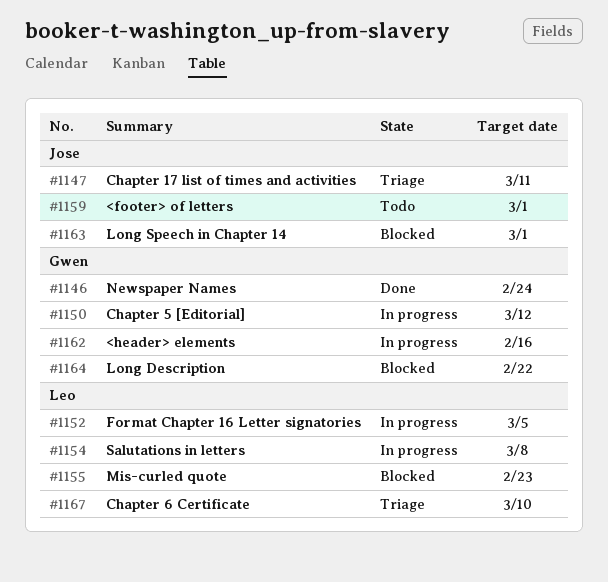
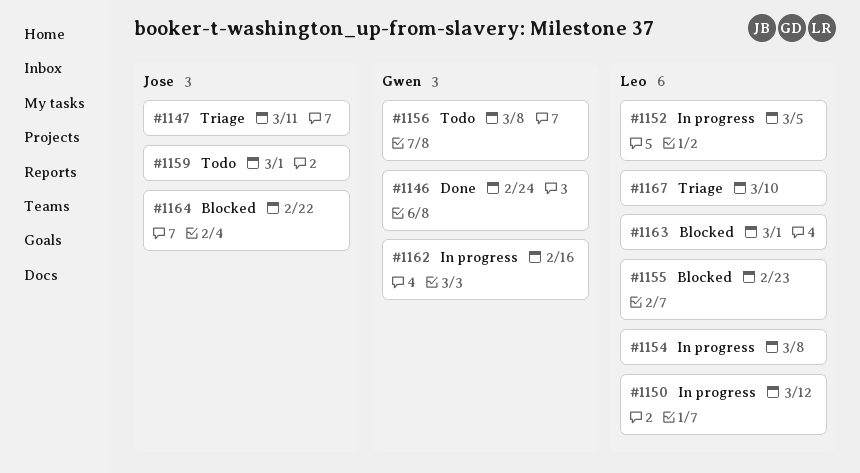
#1150, owner: Gwen -> Leo
#1156: none -> present
#1163, owner: Jose -> Leo
#1164, owner: Gwen -> Jose

